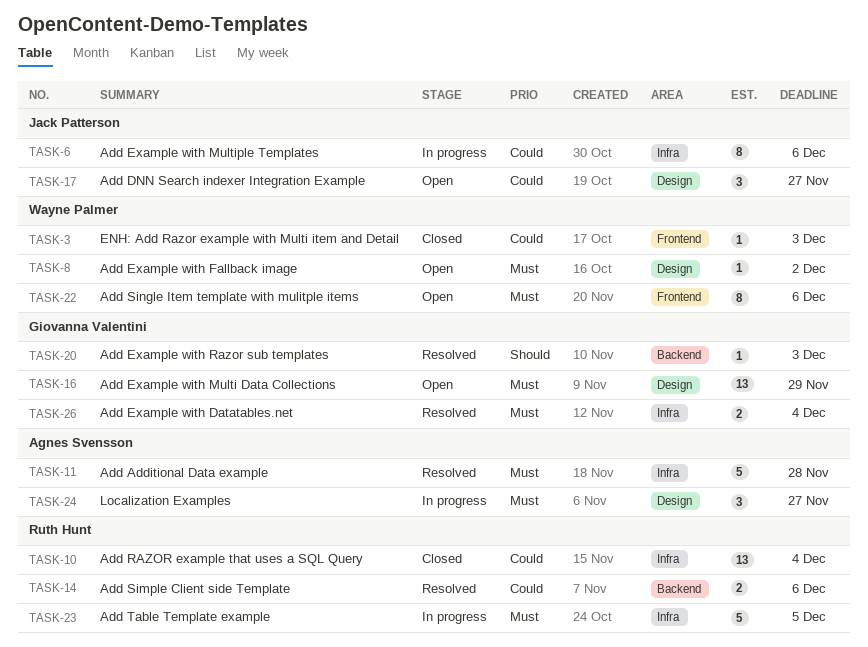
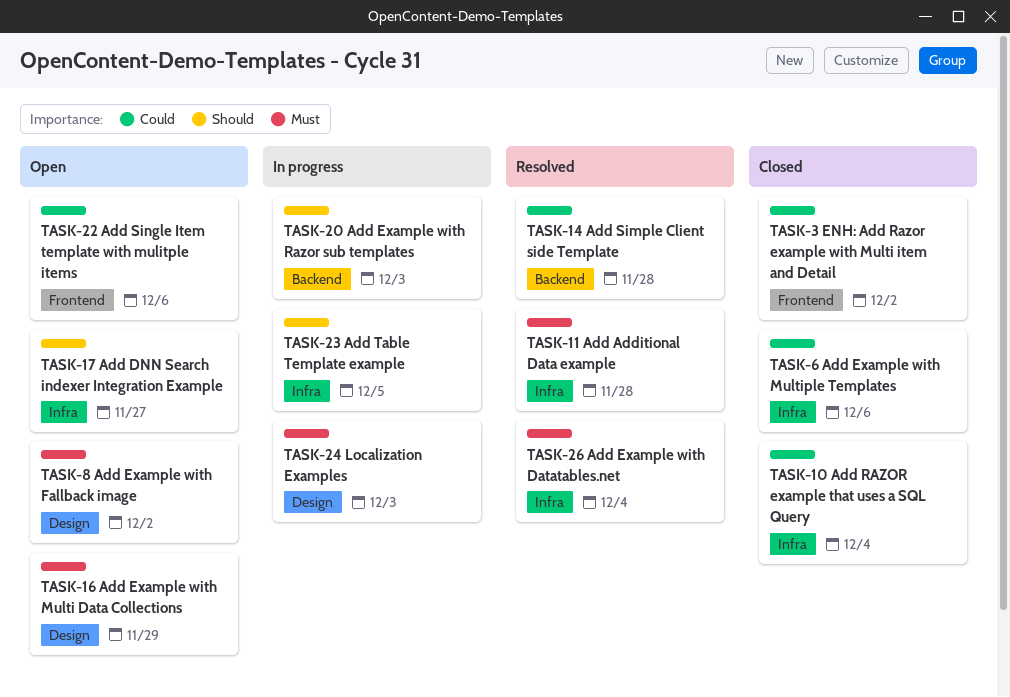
TASK-3, due: Dec 3 -> Dec 2
TASK-6, status: In progress -> Closed
TASK-14, due: Dec 6 -> Nov 28
TASK-17, priority: Could -> Should
TASK-17, label: Design -> Infra
TASK-20, status: Resolved -> In progress
TASK-22, priority: Must -> Could
TASK-23, priority: Must -> Should
TASK-24, due: Nov 27 -> Dec 3

